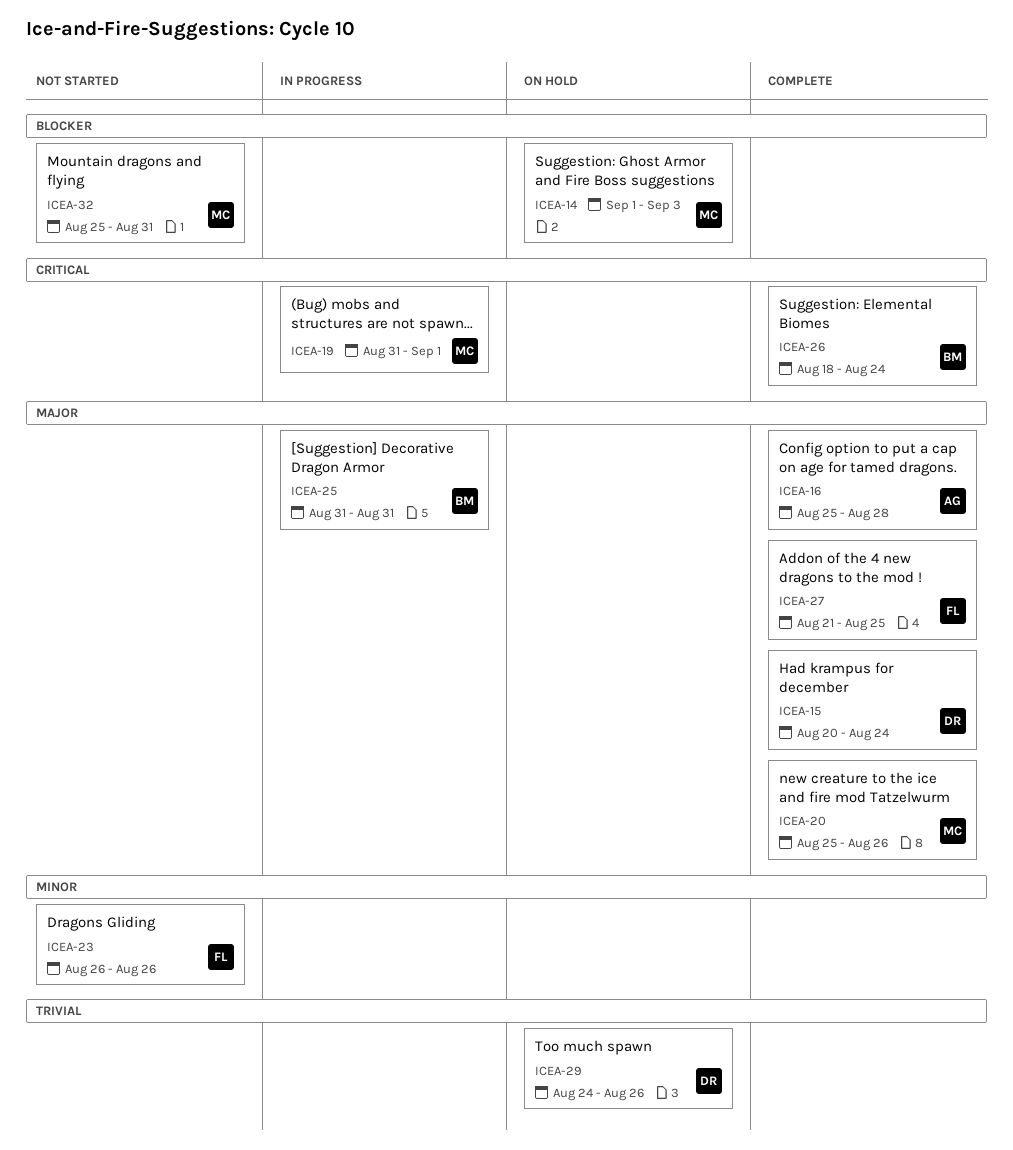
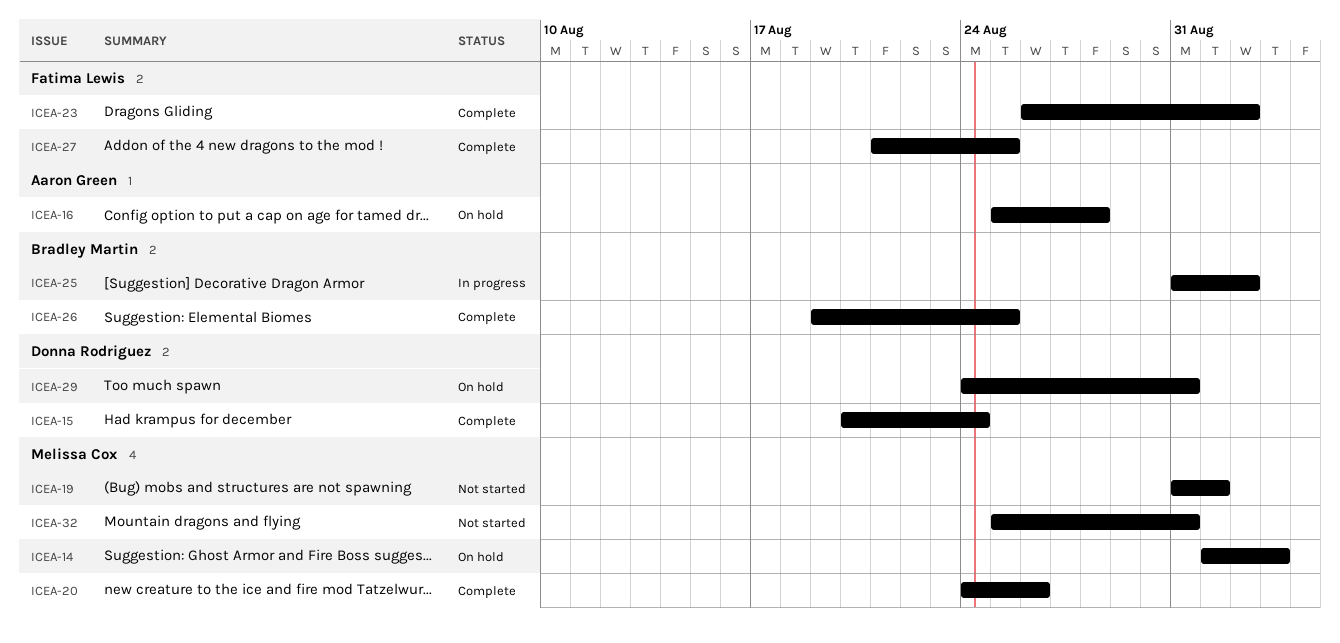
ICEA-16, status: Complete -> On hold
ICEA-19, status: In progress -> Not started
ICEA-20, start: Aug 25 -> Aug 24
ICEA-23, status: Not started -> Complete
ICEA-23, due: Aug 26 -> Sep 2
ICEA-25, due: Aug 31 -> Sep 2
ICEA-26, start: Aug 18 -> Aug 19
ICEA-26, due: Aug 24 -> Aug 25
ICEA-29, due: Aug 26 -> Aug 31

